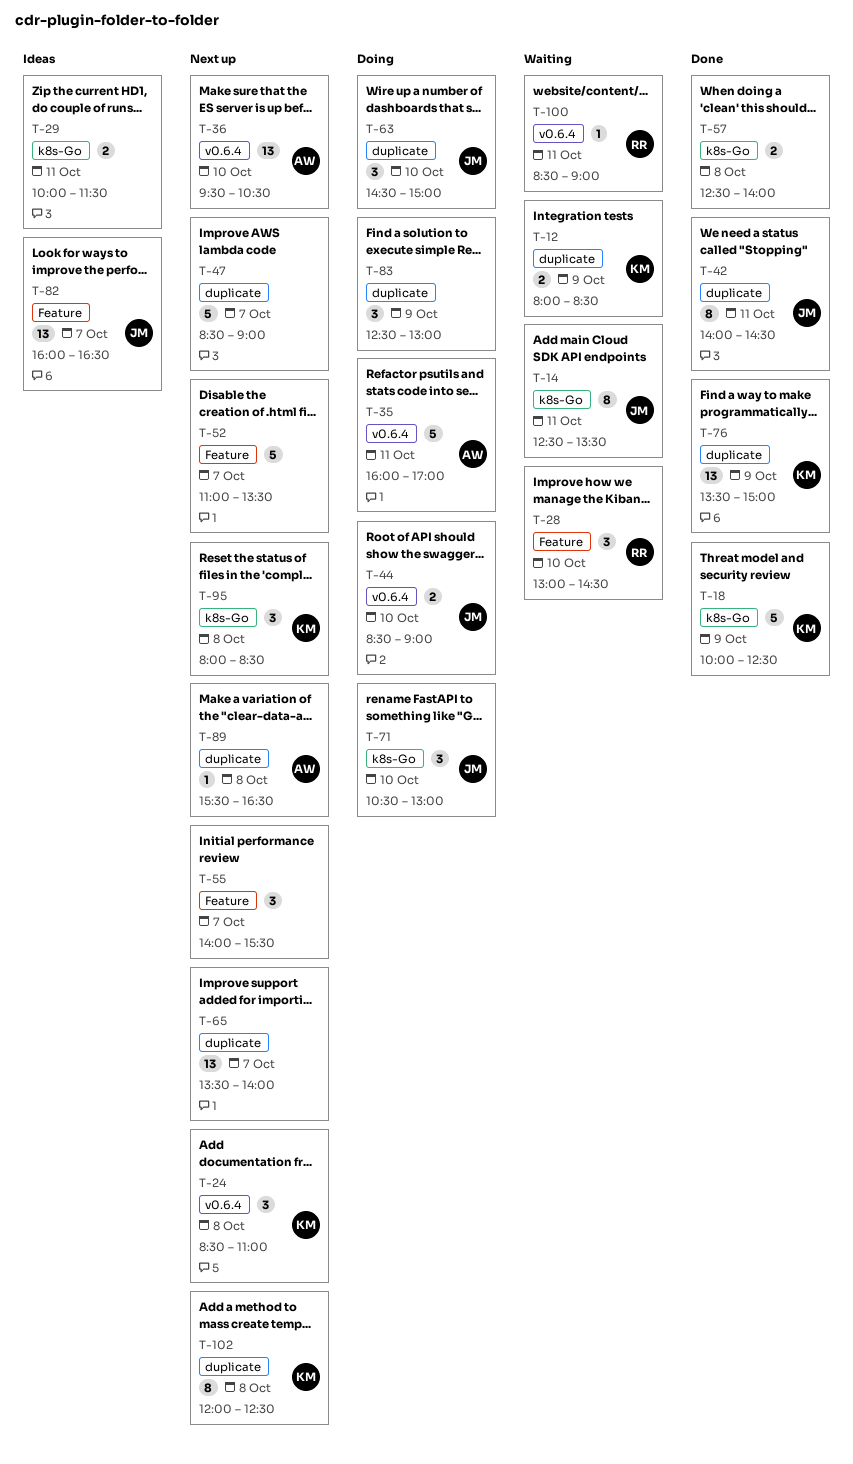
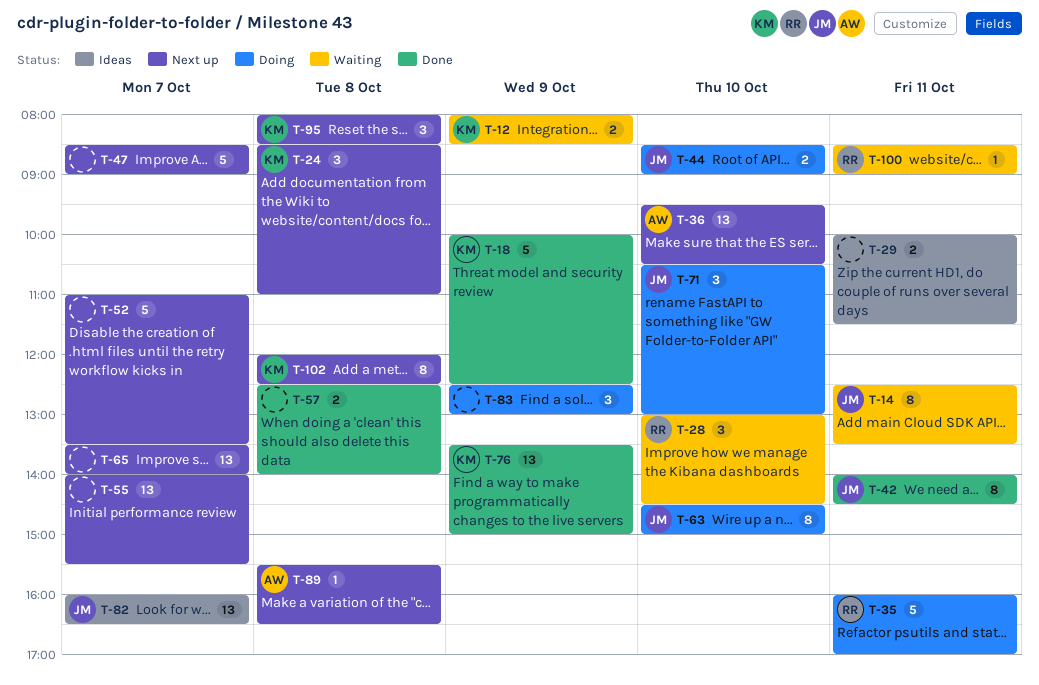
T-35, owner: AW -> RR
T-55, estimate: 3 -> 13
T-63, estimate: 3 -> 8

